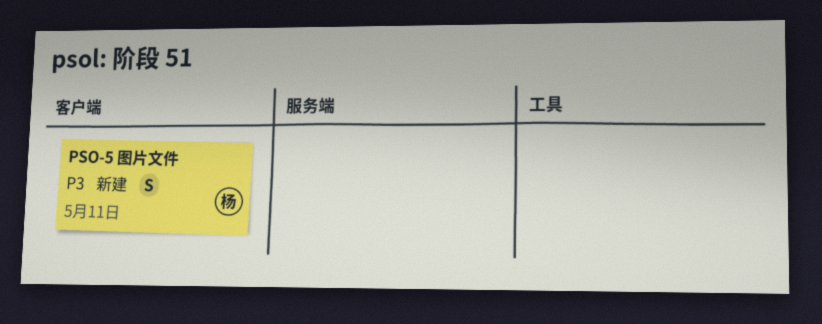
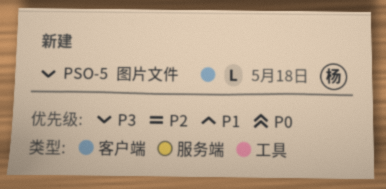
PSO-5, estimate: S -> L
PSO-5, due: May 11 -> May 18

